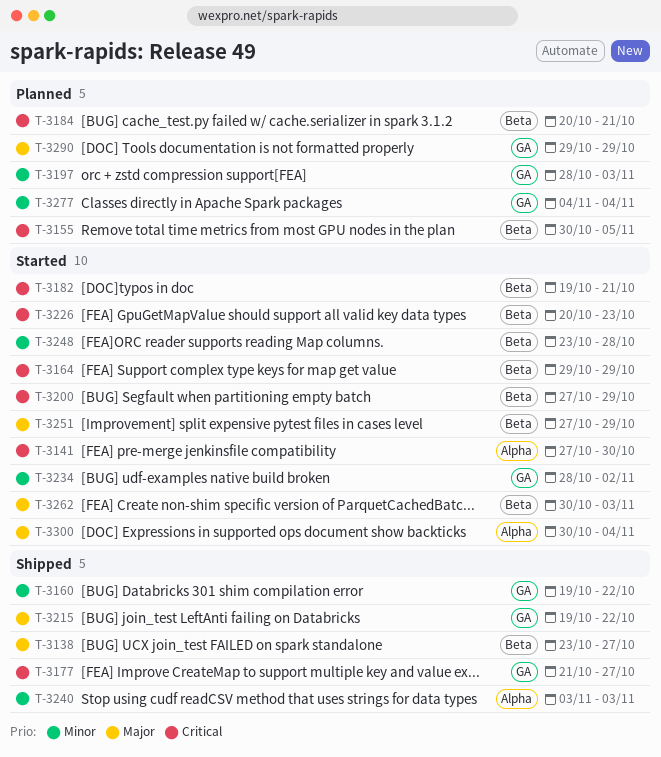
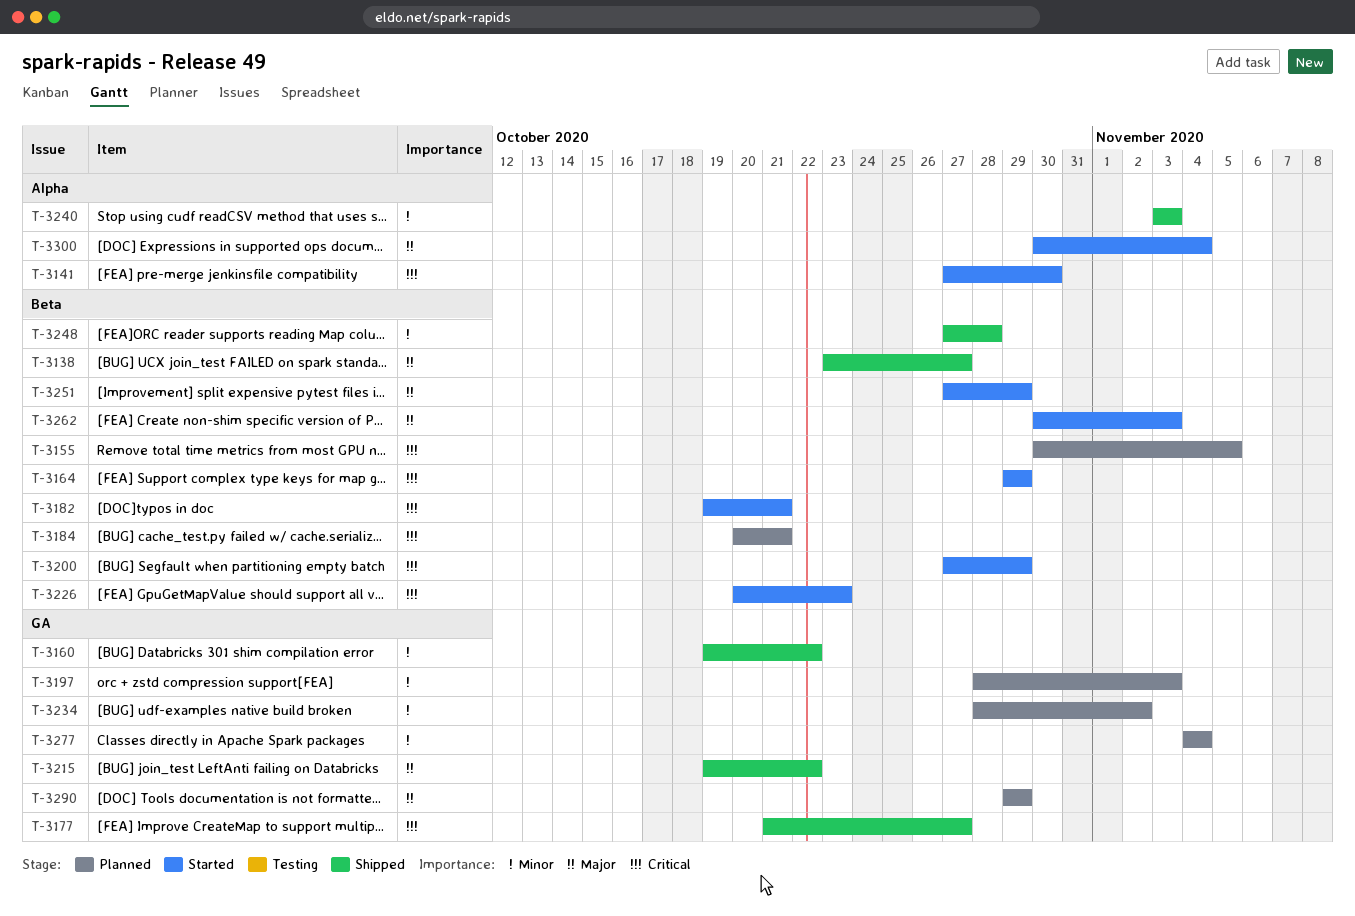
T-3234, status: Started -> Planned
T-3248, status: Started -> Shipped
T-3248, start: Oct 23 -> Oct 27

